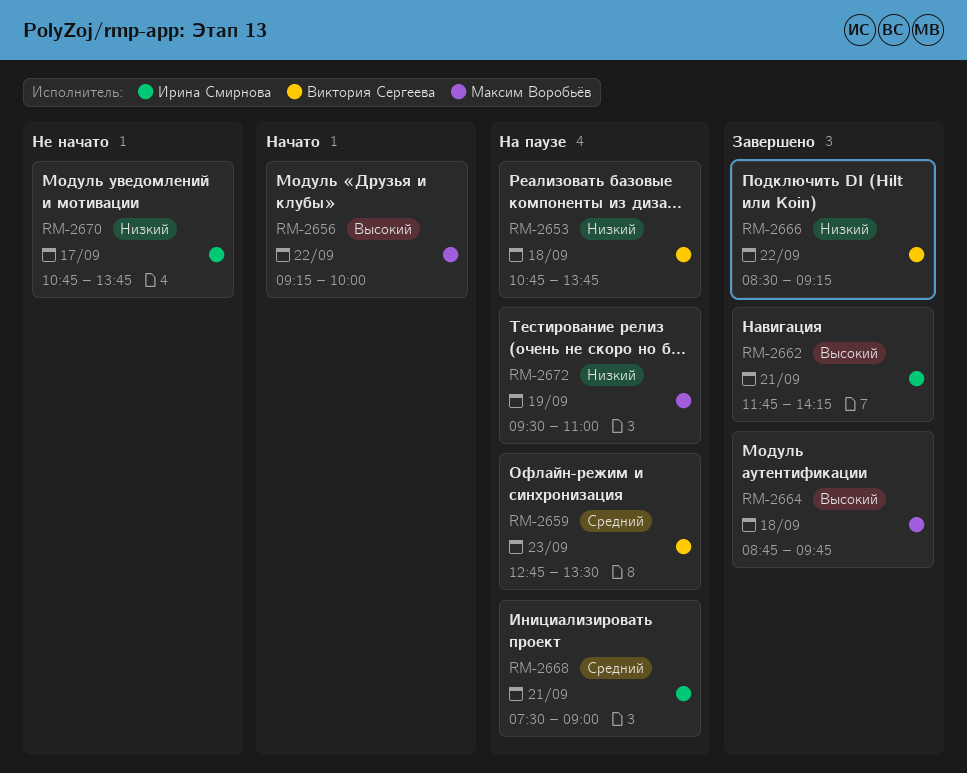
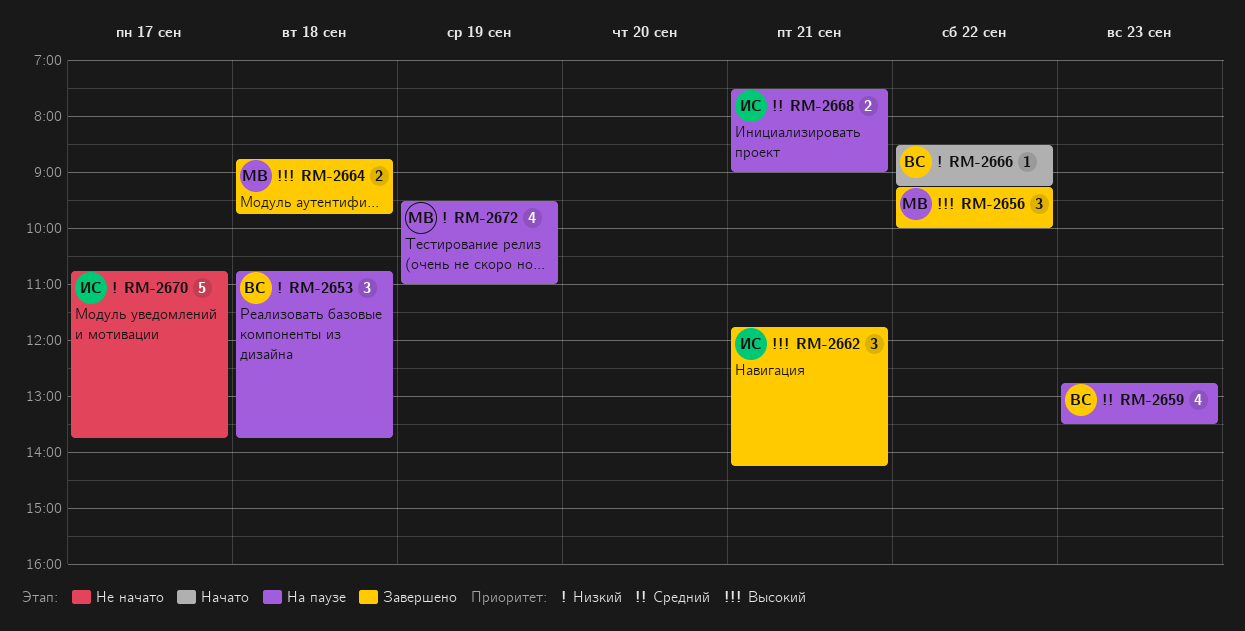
RM-2656, status: Начато -> Завершено
RM-2666, status: Завершено -> Начато

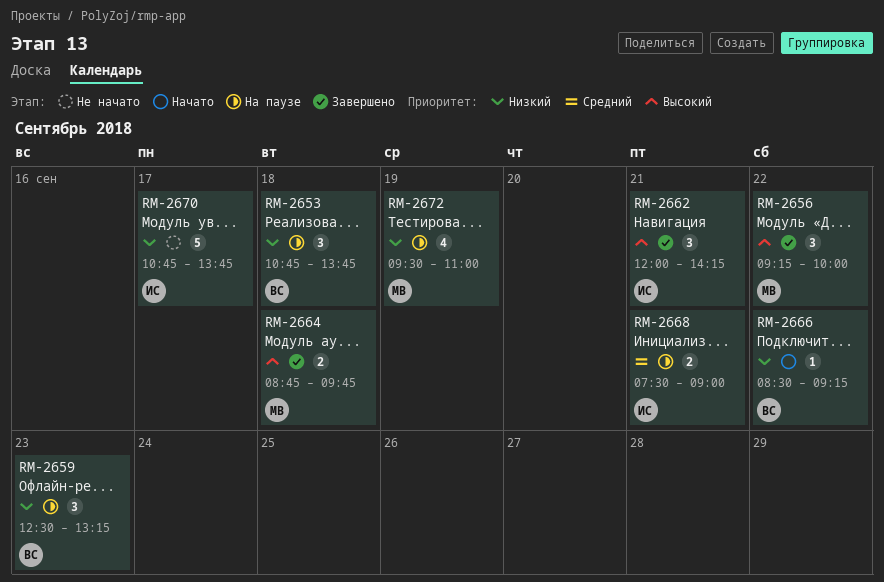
RM-2659, priority: Средний -> Низкий
RM-2659, estimate: 4 -> 3
RM-2659, begins: 12:45 -> 12:30
RM-2659, ends: 13:30 -> 13:15
RM-2662, begins: 11:45 -> 12:00

